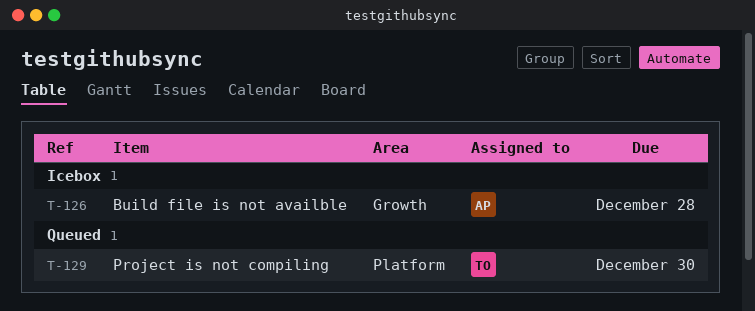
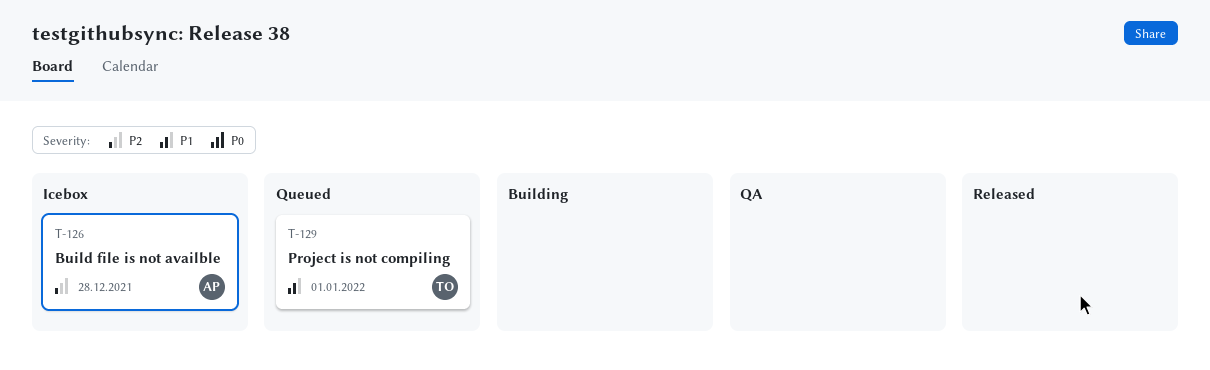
T-129, due: Dec 30 -> Jan 1

